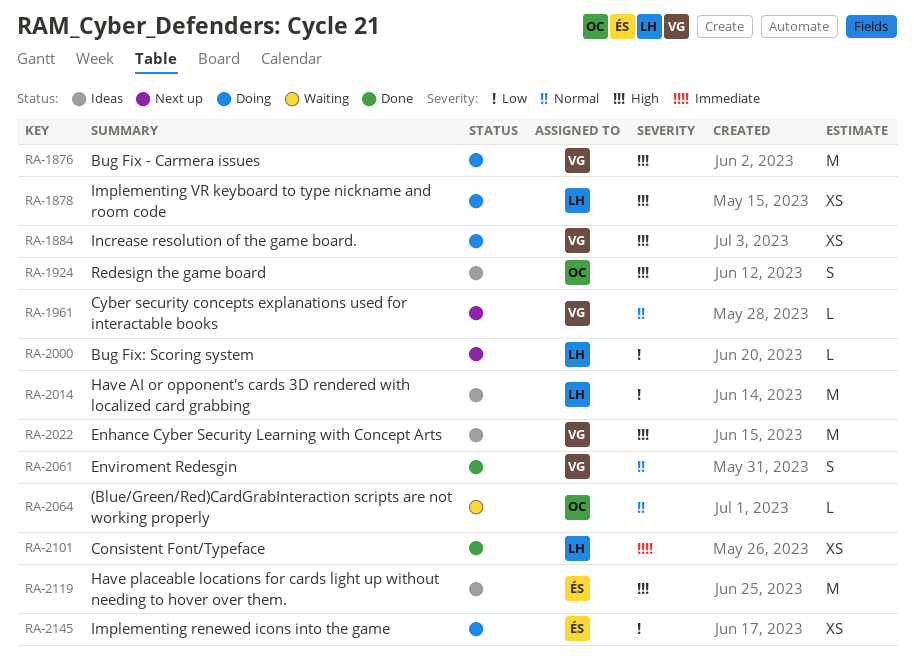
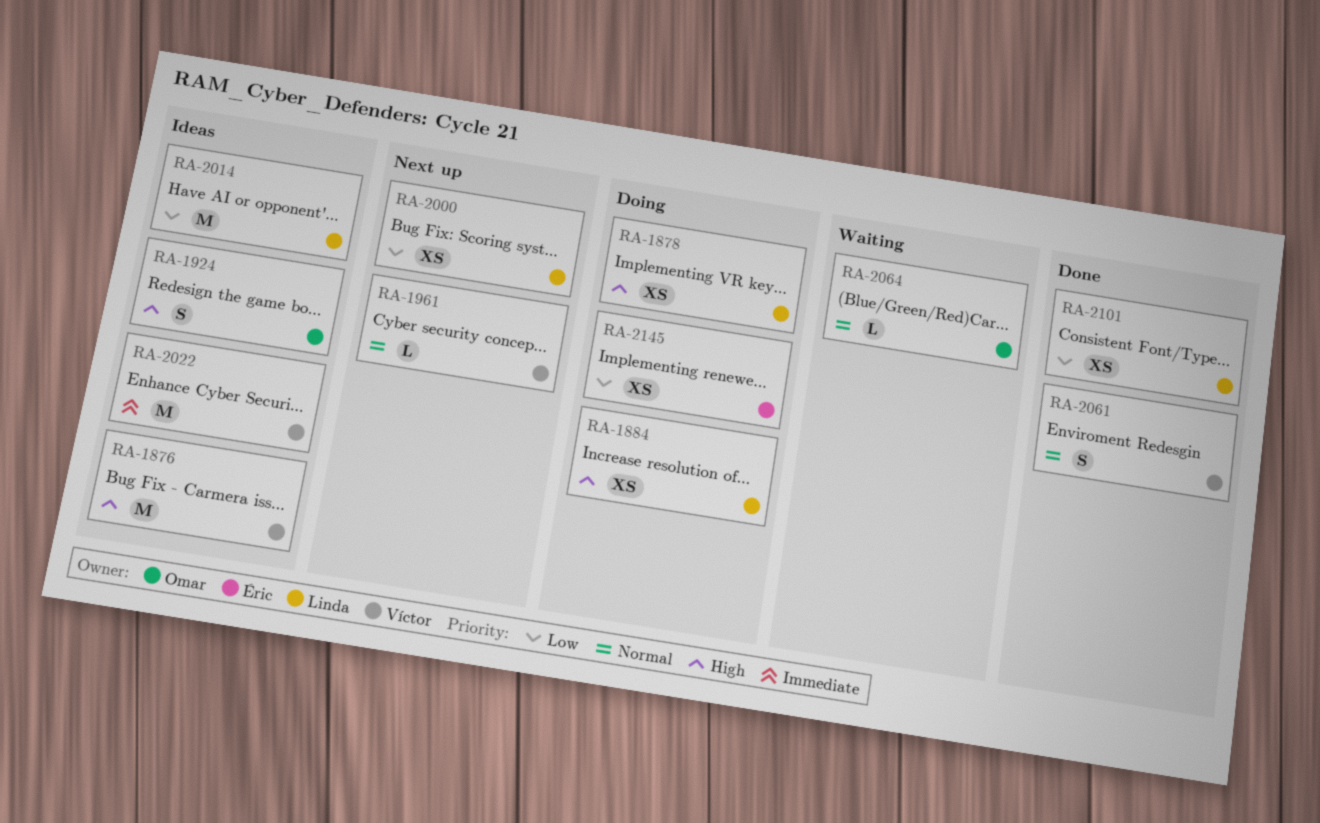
RA-1876, status: Doing -> Ideas
RA-1884, owner: Víctor -> Linda
RA-2000, estimate: L -> XS
RA-2022, priority: High -> Immediate
RA-2101, priority: Immediate -> Low
RA-2119: present -> none

